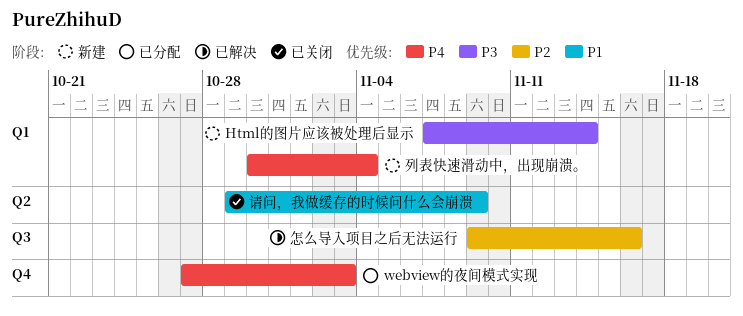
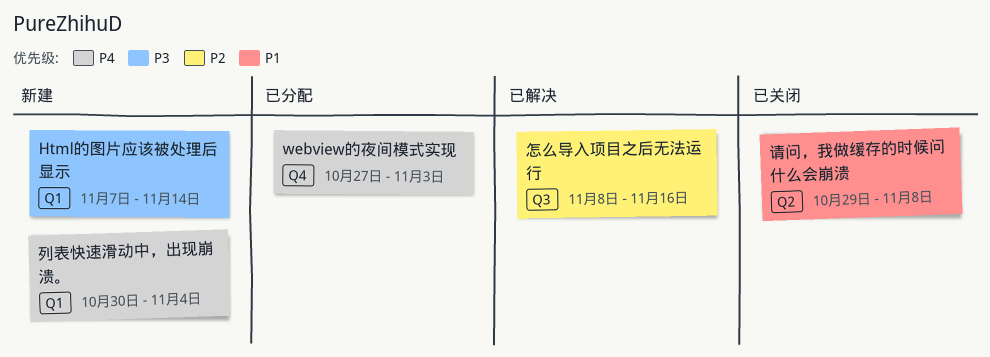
怎么导入项目之后无法运行, start: Nov 9 -> Nov 8
请问，我做缓存的时候问什么会崩溃, due: Nov 9 -> Nov 8

